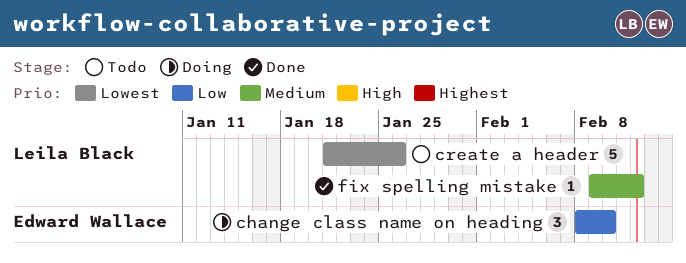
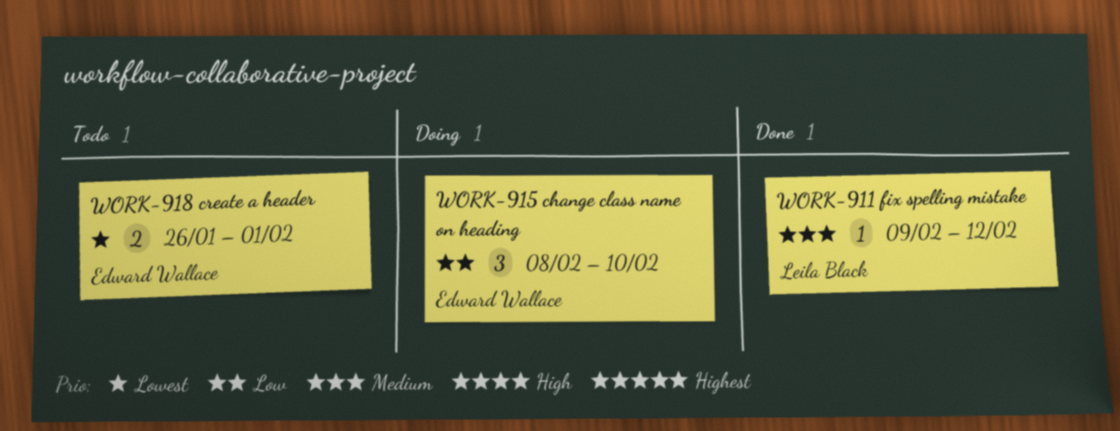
create a header, owner: Leila Black -> Edward Wallace
create a header, estimate: 5 -> 2
create a header, start: Jan 21 -> Jan 26
create a header, due: Jan 26 -> Feb 1

